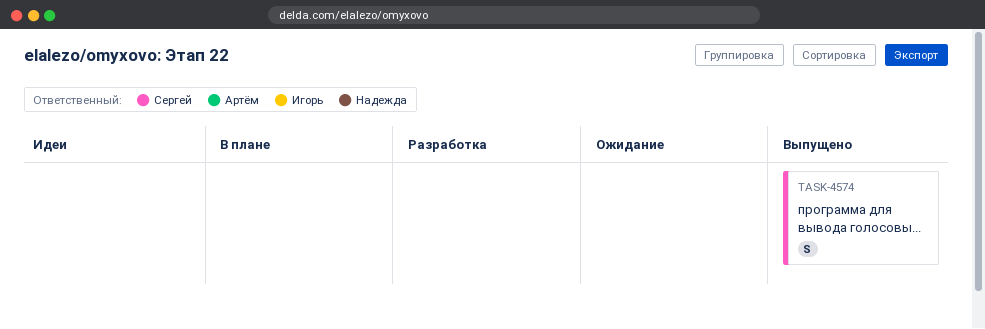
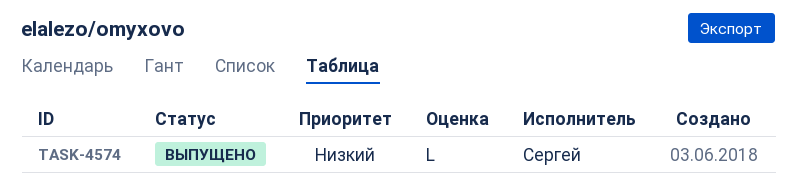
TASK-4574, estimate: S -> L

